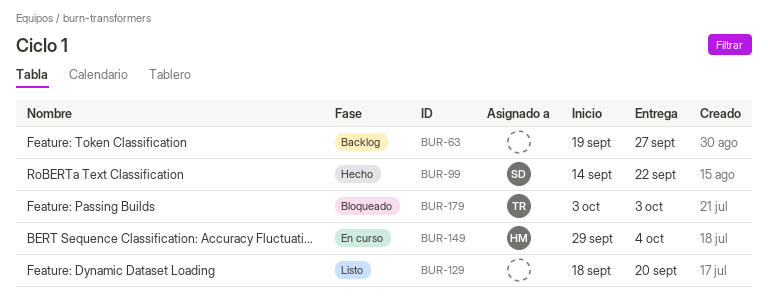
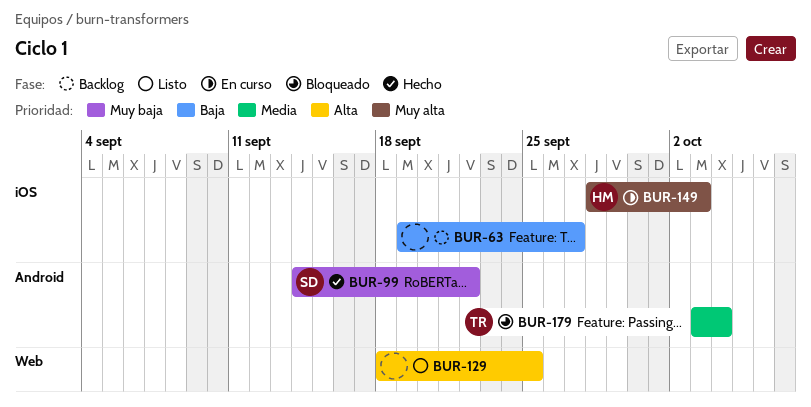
BUR-129, due: Sep 20 -> Sep 25
BUR-149, start: Sep 29 -> Sep 28
BUR-149, due: Oct 4 -> Oct 3
BUR-179, due: Oct 3 -> Oct 4

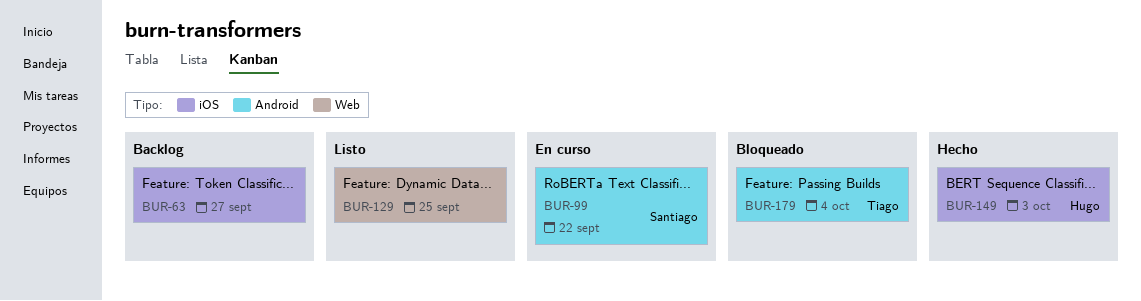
BUR-99, status: Hecho -> En curso
BUR-149, status: En curso -> Hecho

